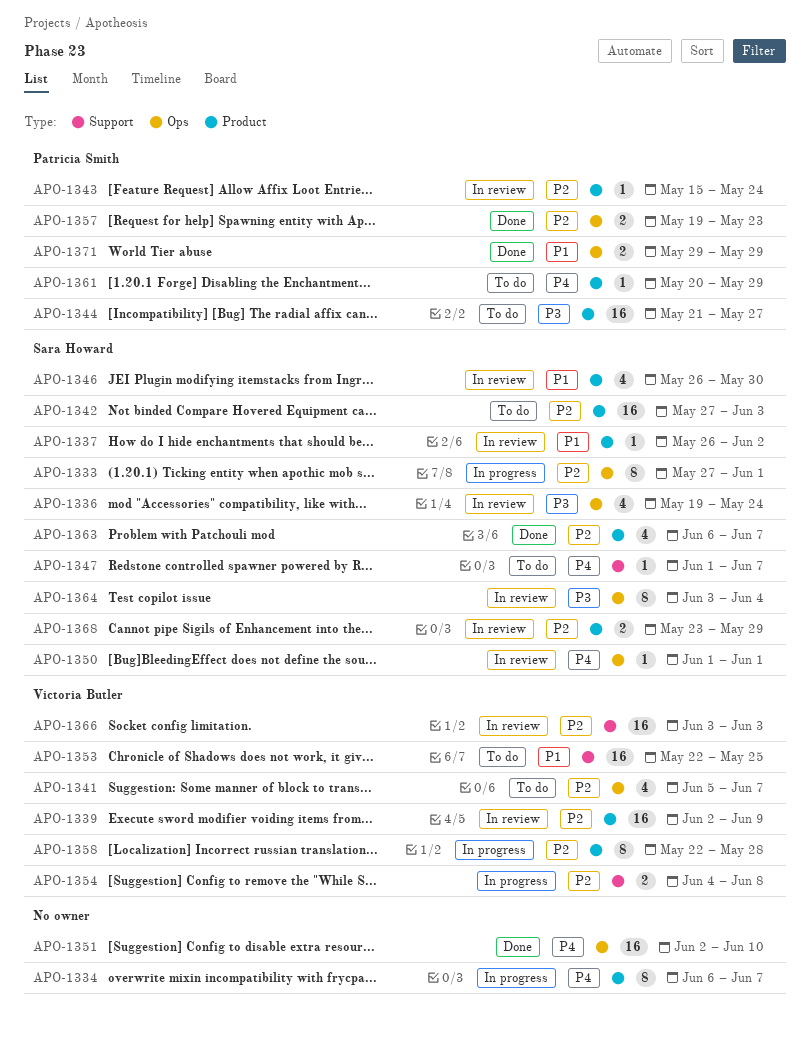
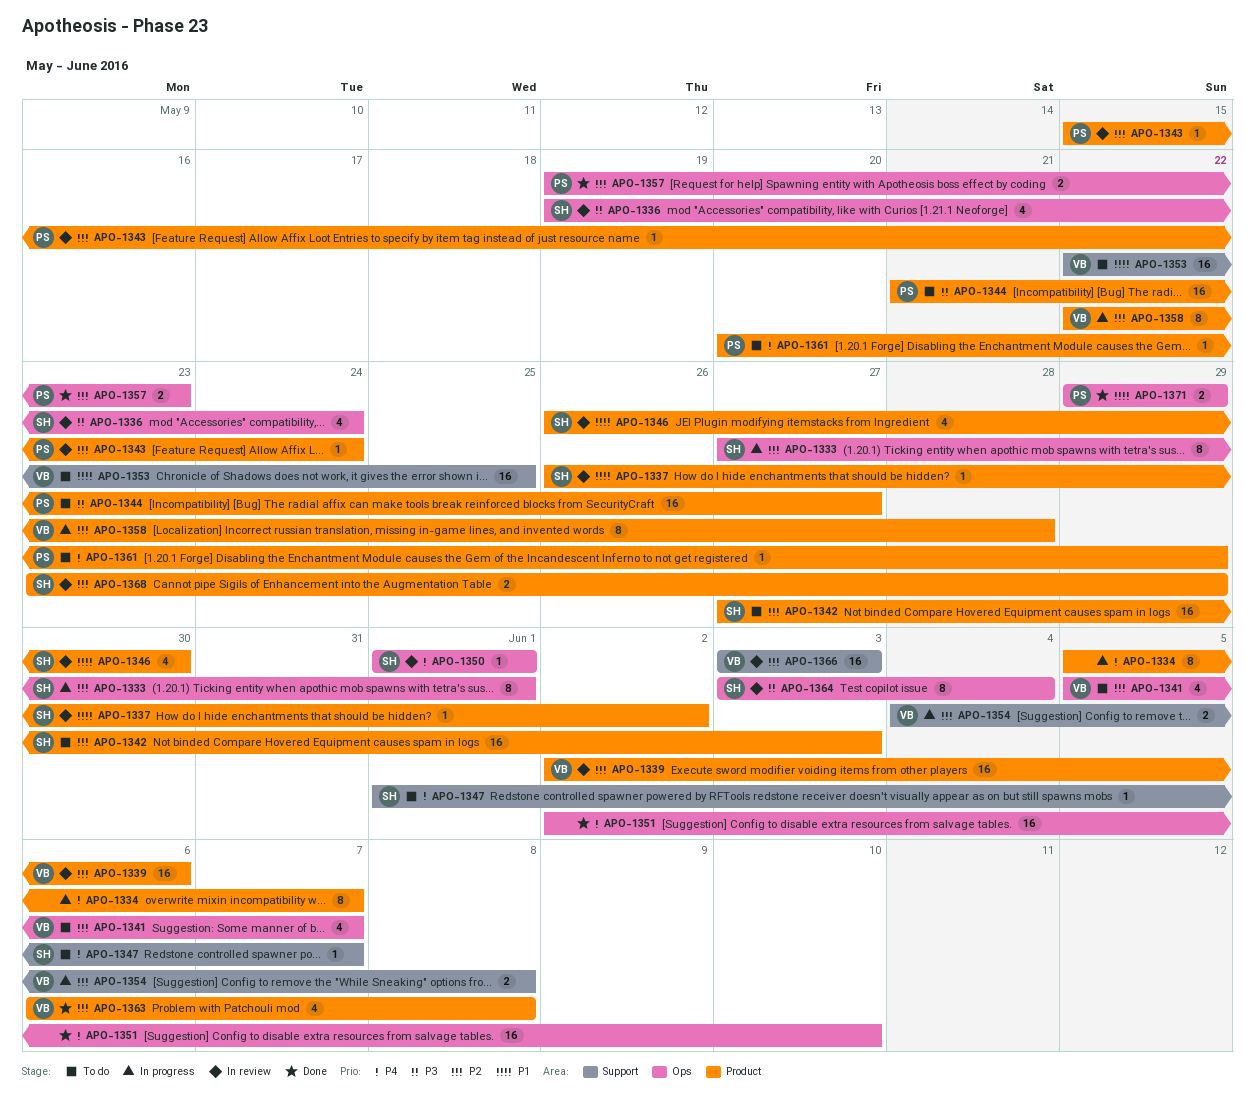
APO-1334, start: Jun 6 -> Jun 5
APO-1339, due: Jun 9 -> Jun 6
APO-1363, owner: Sara Howard -> Victoria Butler
APO-1363, due: Jun 7 -> Jun 8

